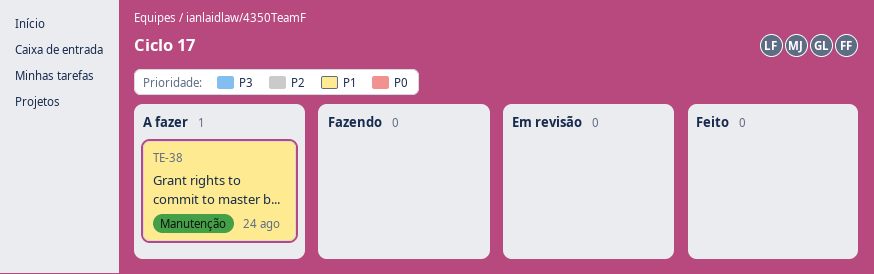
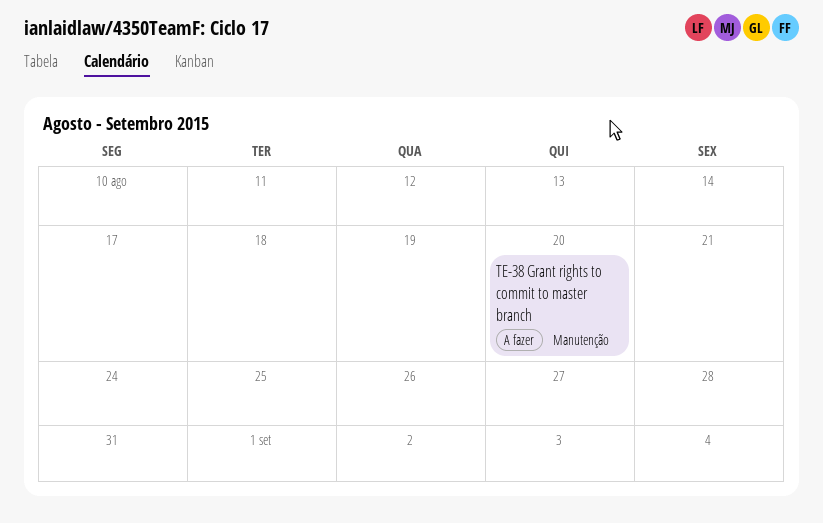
TE-38, due: Aug 24 -> Aug 20

